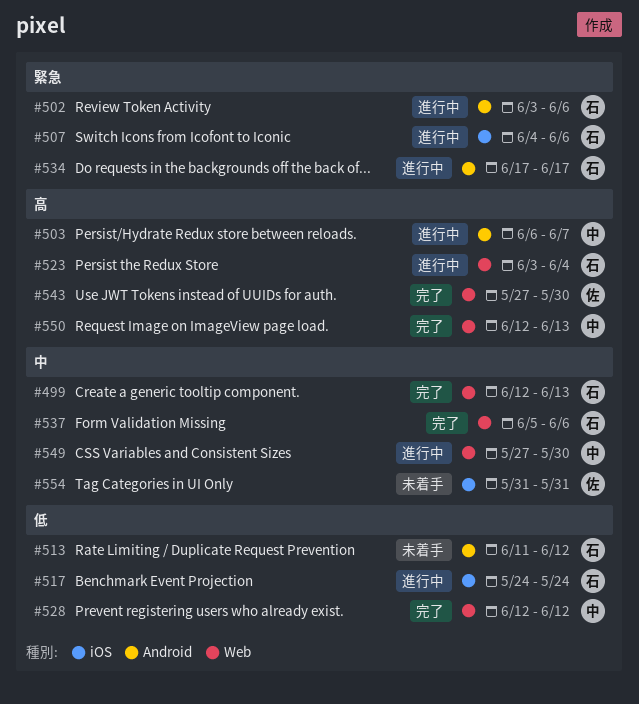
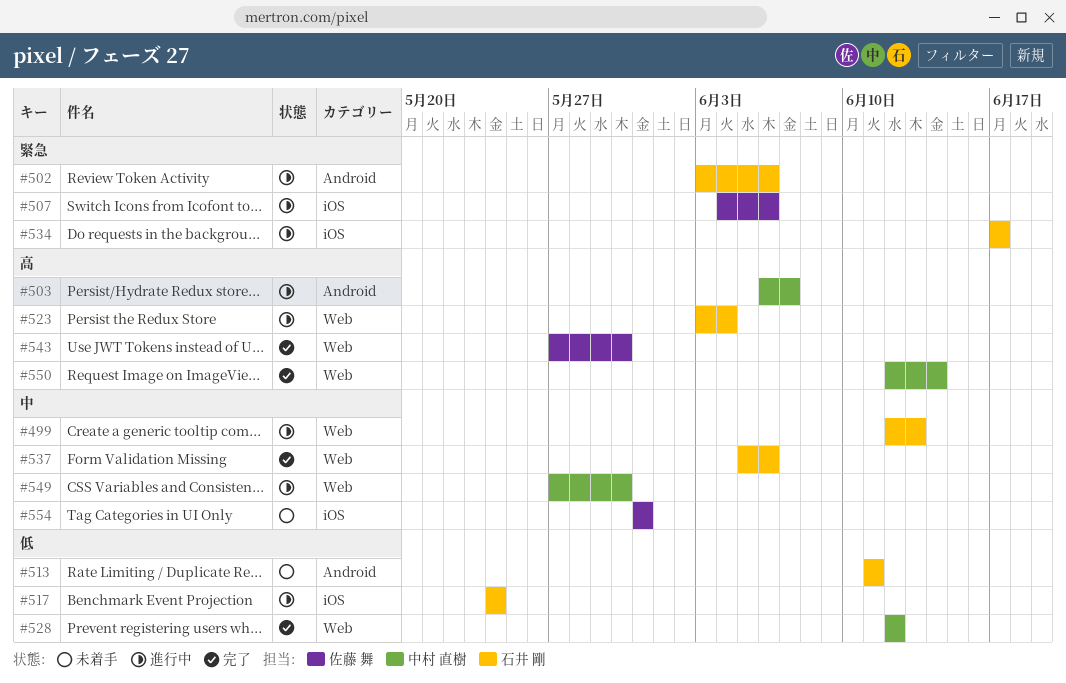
#499, status: 完了 -> 進行中
#507, owner: 石井 剛 -> 佐藤 舞
#513, due: Jun 12 -> Jun 11
#534, label: Android -> iOS
#550, due: Jun 13 -> Jun 14

